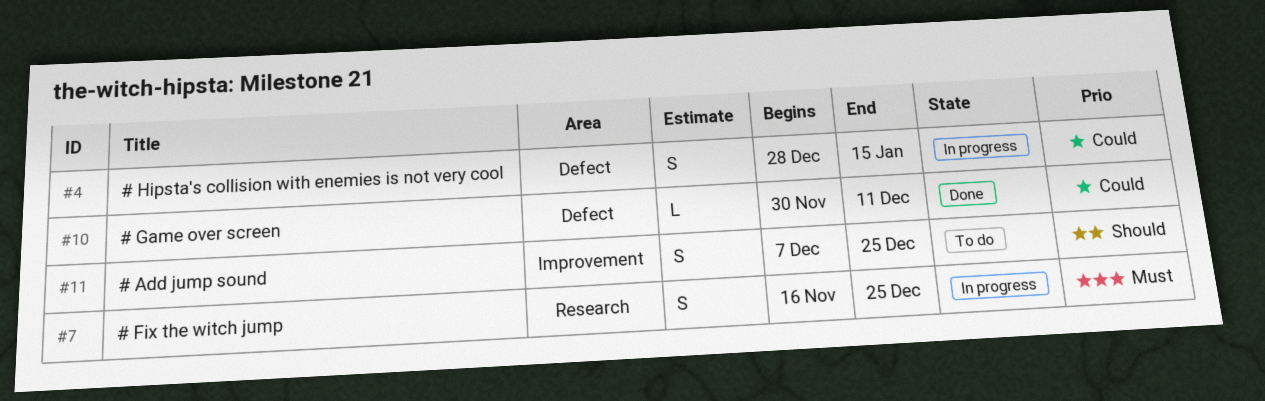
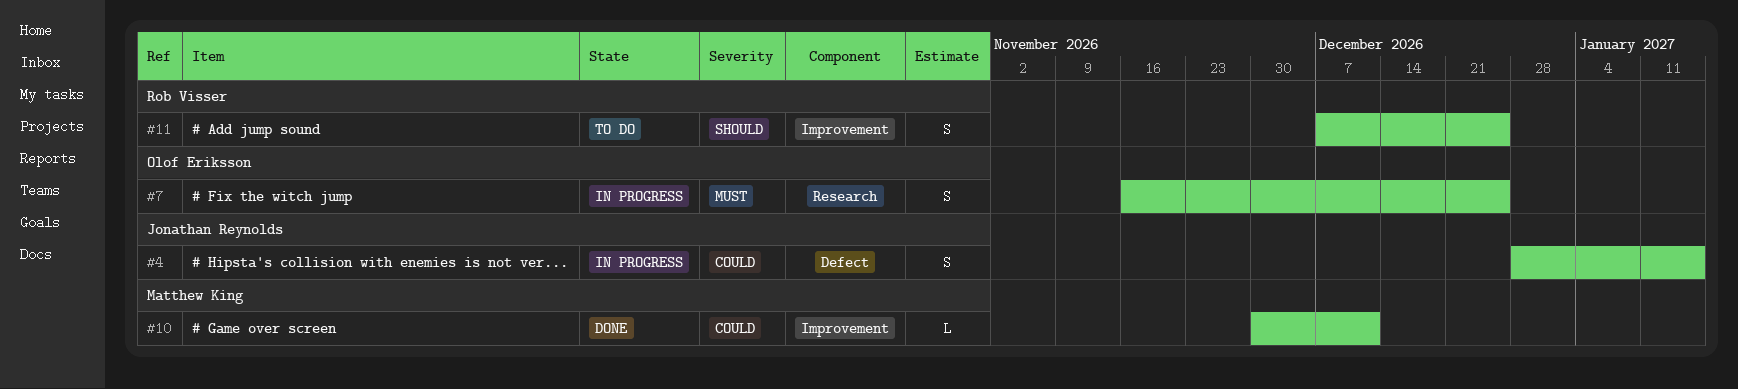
#10, label: Defect -> Improvement

